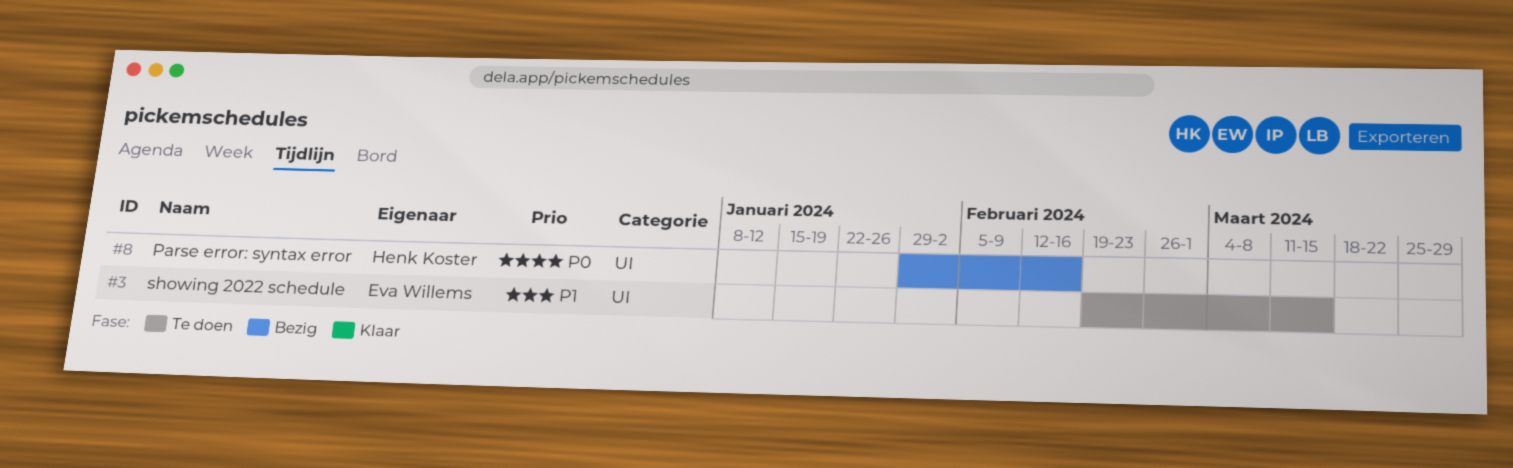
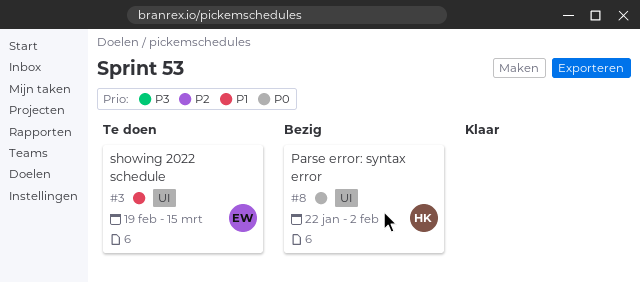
#8, start: Jan 29 -> Jan 22
#8, due: Feb 16 -> Feb 2

